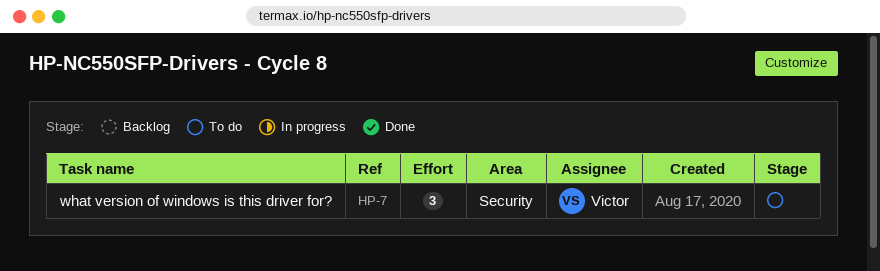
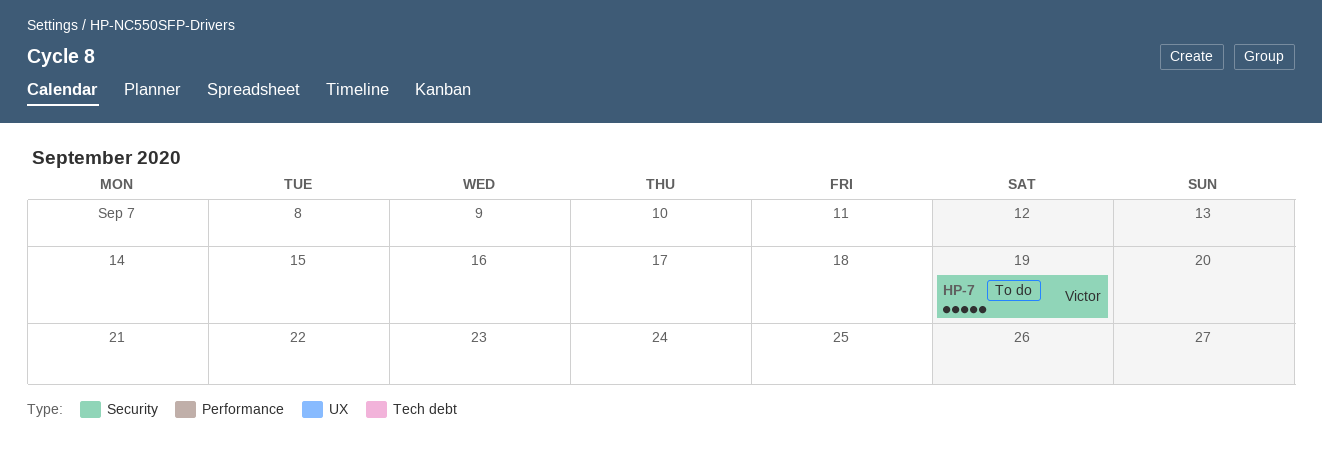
HP-7, estimate: 3 -> 5

